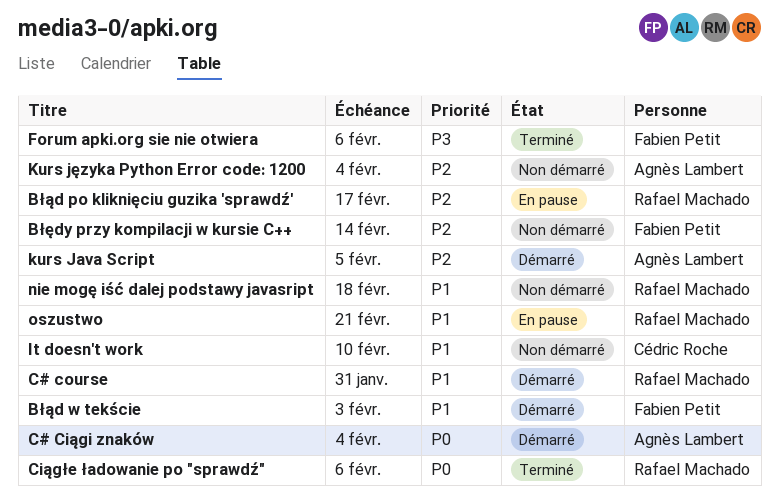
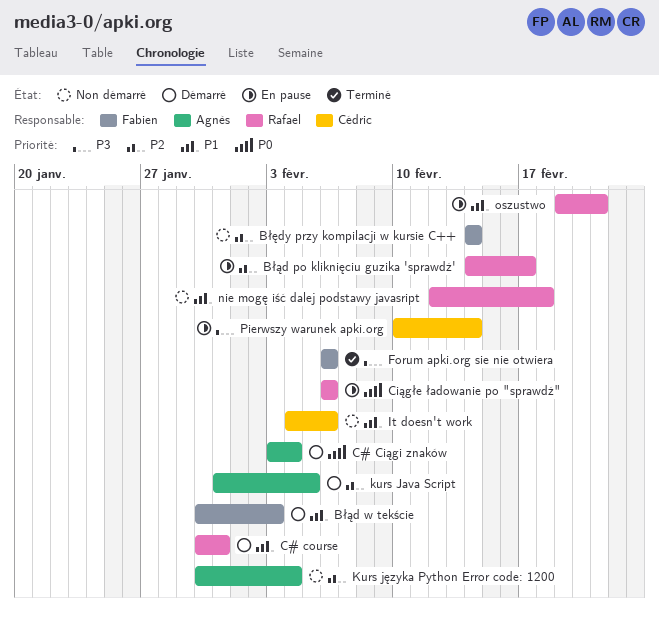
Ciągłe ładowanie po "sprawdź", status: Terminé -> En pause
It doesn't work, due: Feb 10 -> Feb 6
Pierwszy warunek apki.org: none -> present

